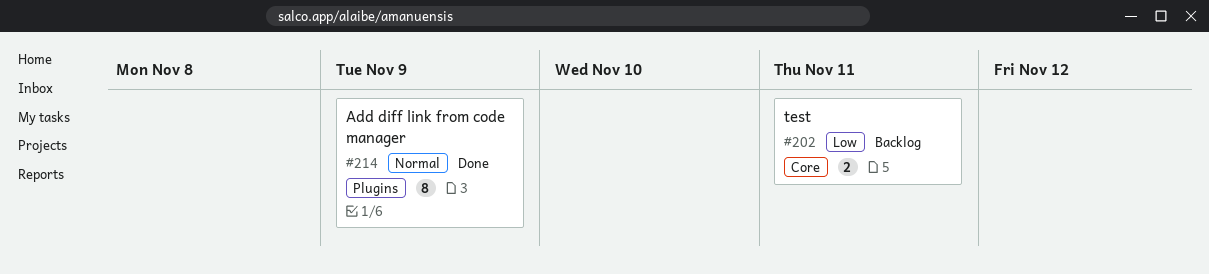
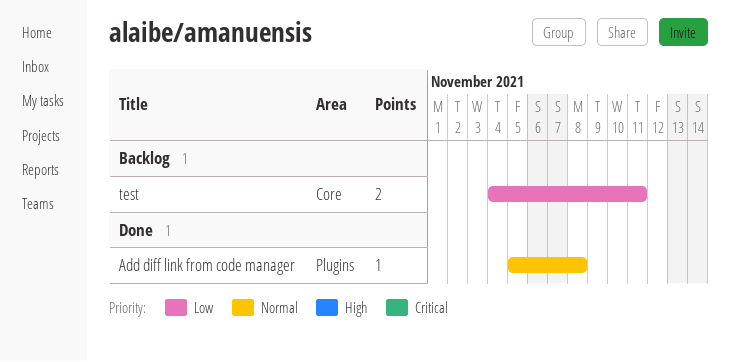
Add diff link from code manager, estimate: 8 -> 1
Add diff link from code manager, due: Nov 9 -> Nov 8

